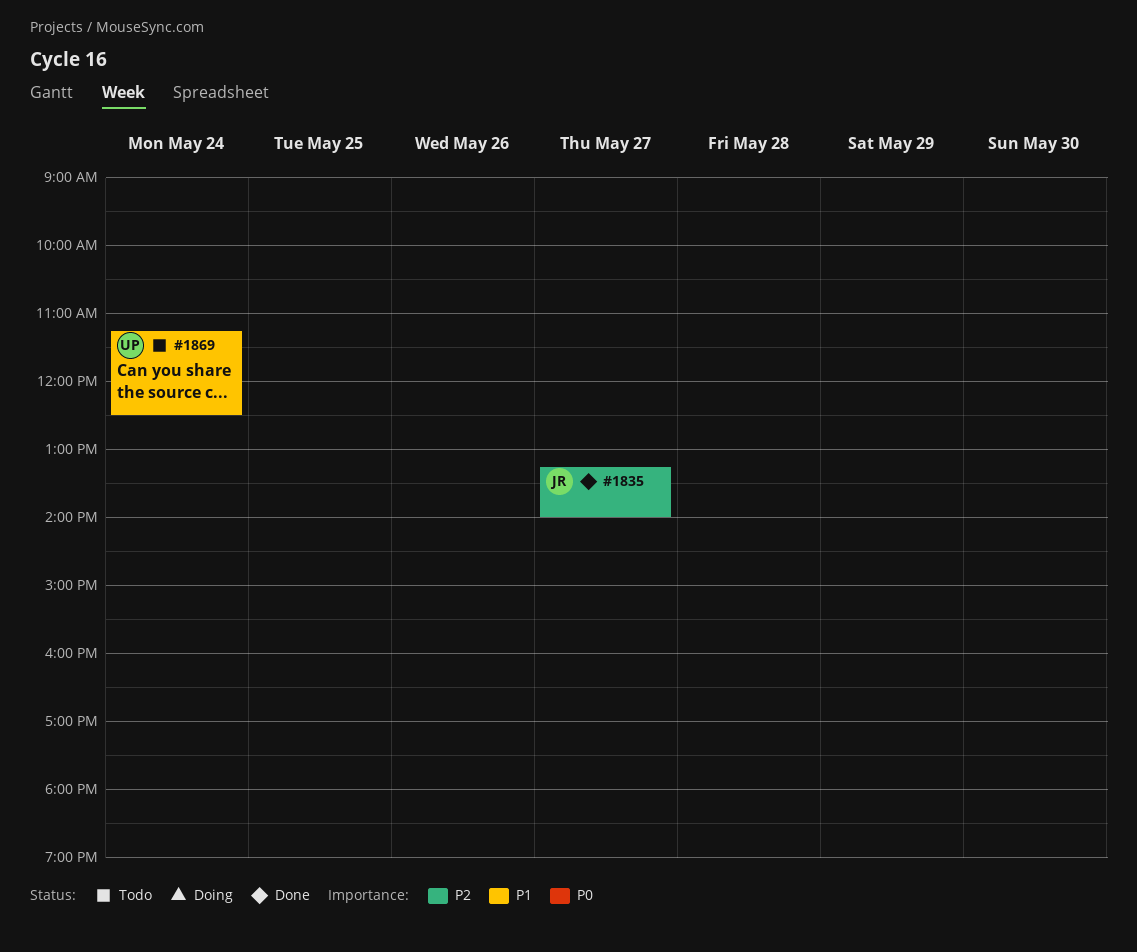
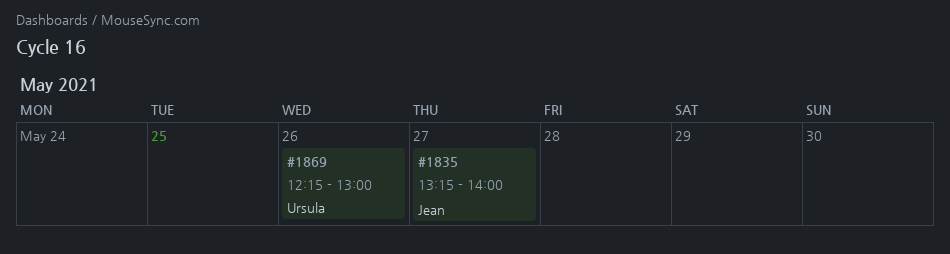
#1869, day: May 24 -> May 26
#1869, begins: 11:15 -> 12:15
#1869, ends: 12:30 -> 13:00

